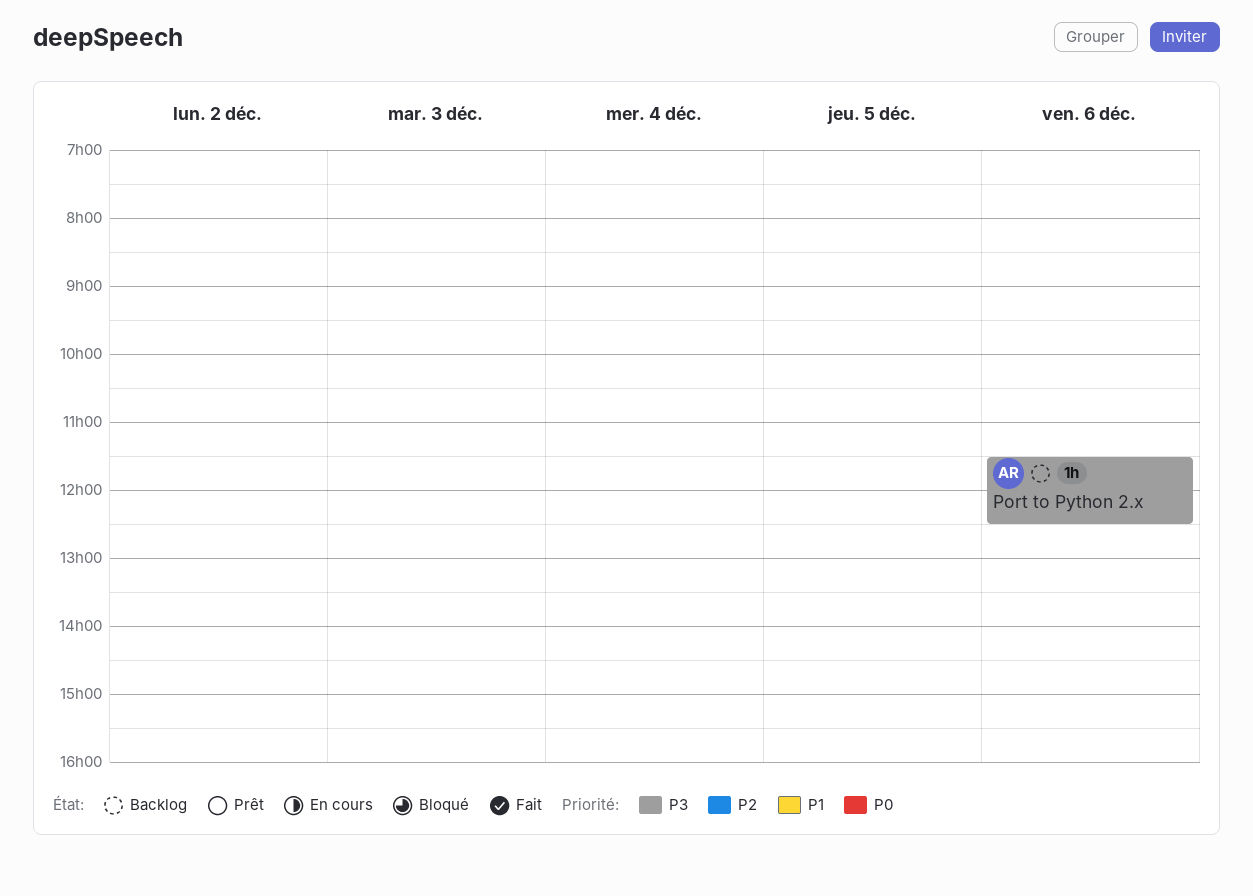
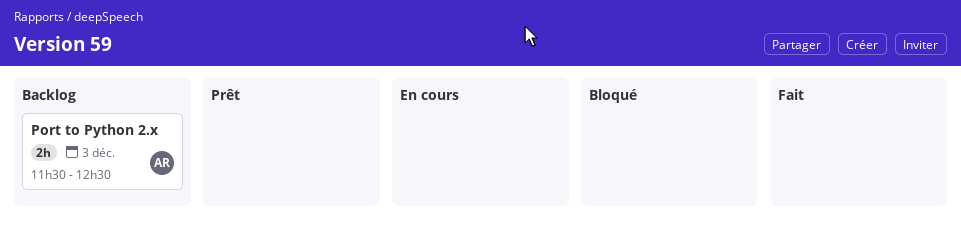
Port to Python 2.x, estimate: 1h -> 2h
Port to Python 2.x, day: Dec 6 -> Dec 3

